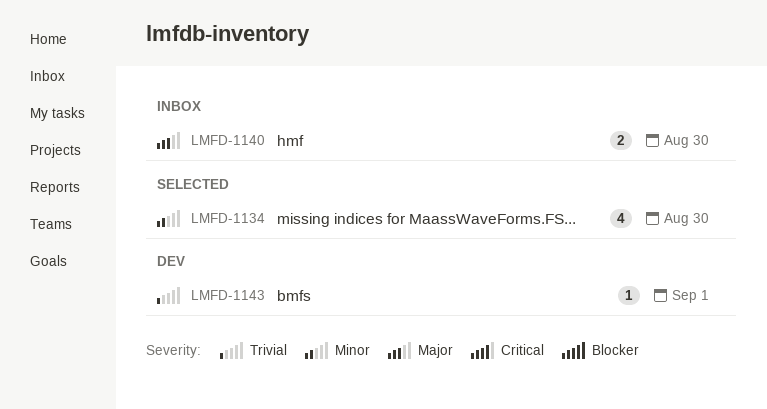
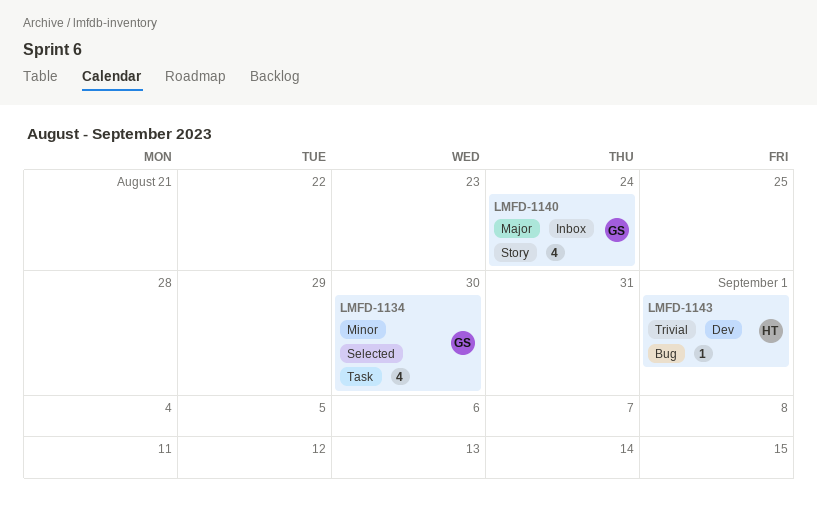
LMFD-1140, estimate: 2 -> 4
LMFD-1140, due: Aug 30 -> Aug 24

